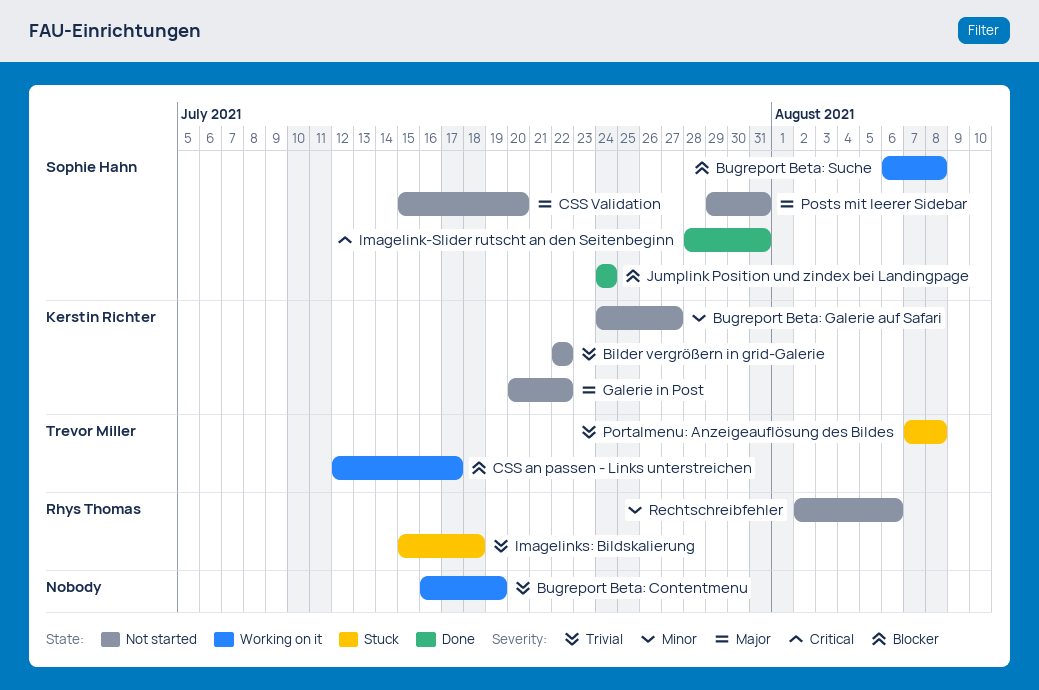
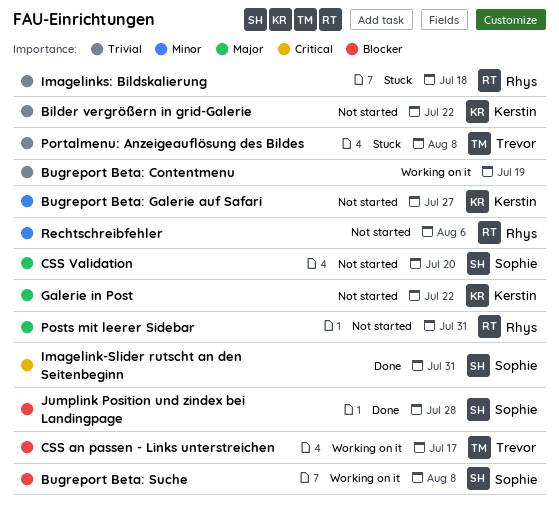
Jumplink Position und zindex bei Landingpage, due: Jul 24 -> Jul 28
Posts mit leerer Sidebar, owner: Sophie Hahn -> Rhys Thomas

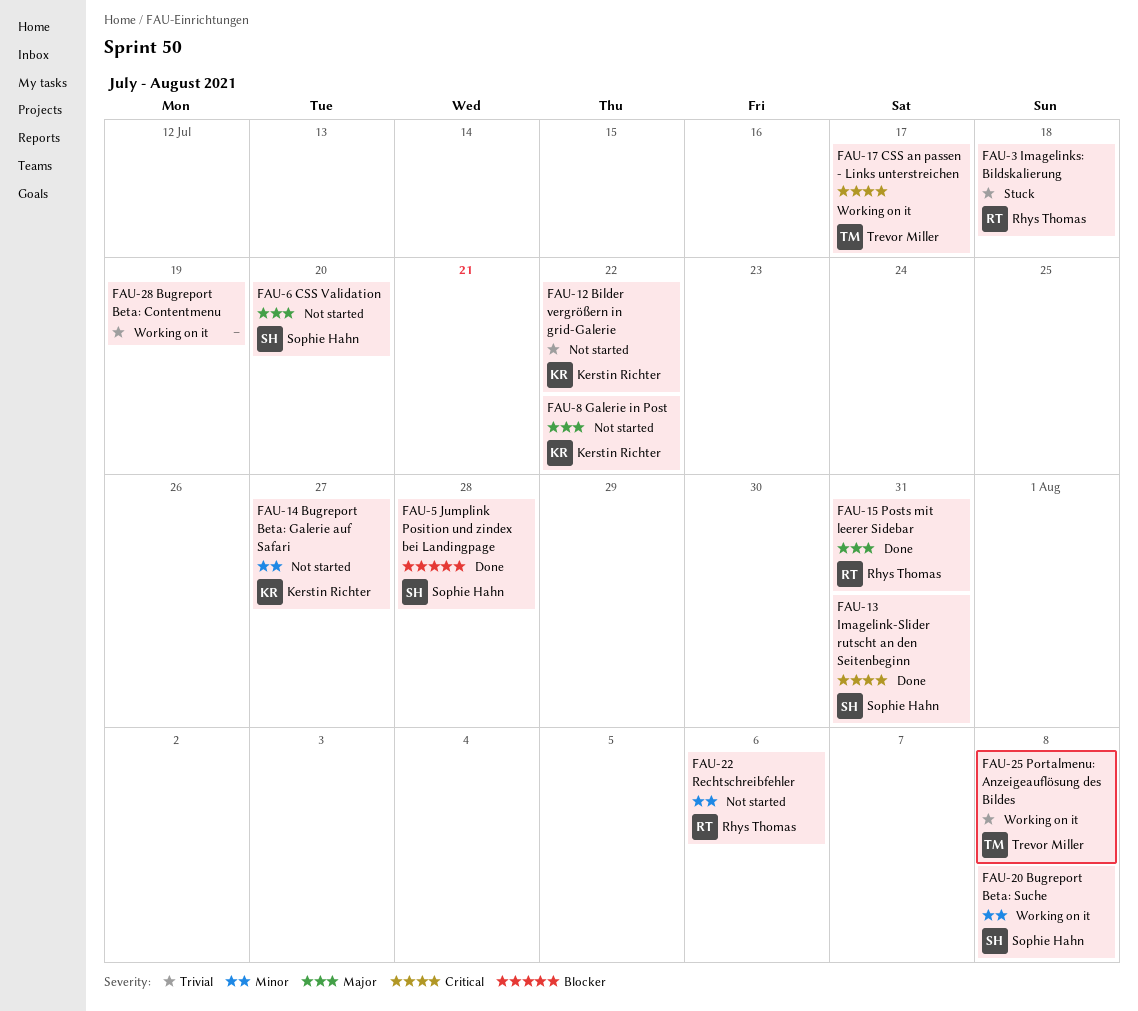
Bugreport Beta: Suche, priority: Blocker -> Minor
CSS an passen - Links unterstreichen, priority: Blocker -> Critical
Portalmenu: Anzeigeauflösung des Bildes, status: Stuck -> Working on it
Posts mit leerer Sidebar, status: Not started -> Done

